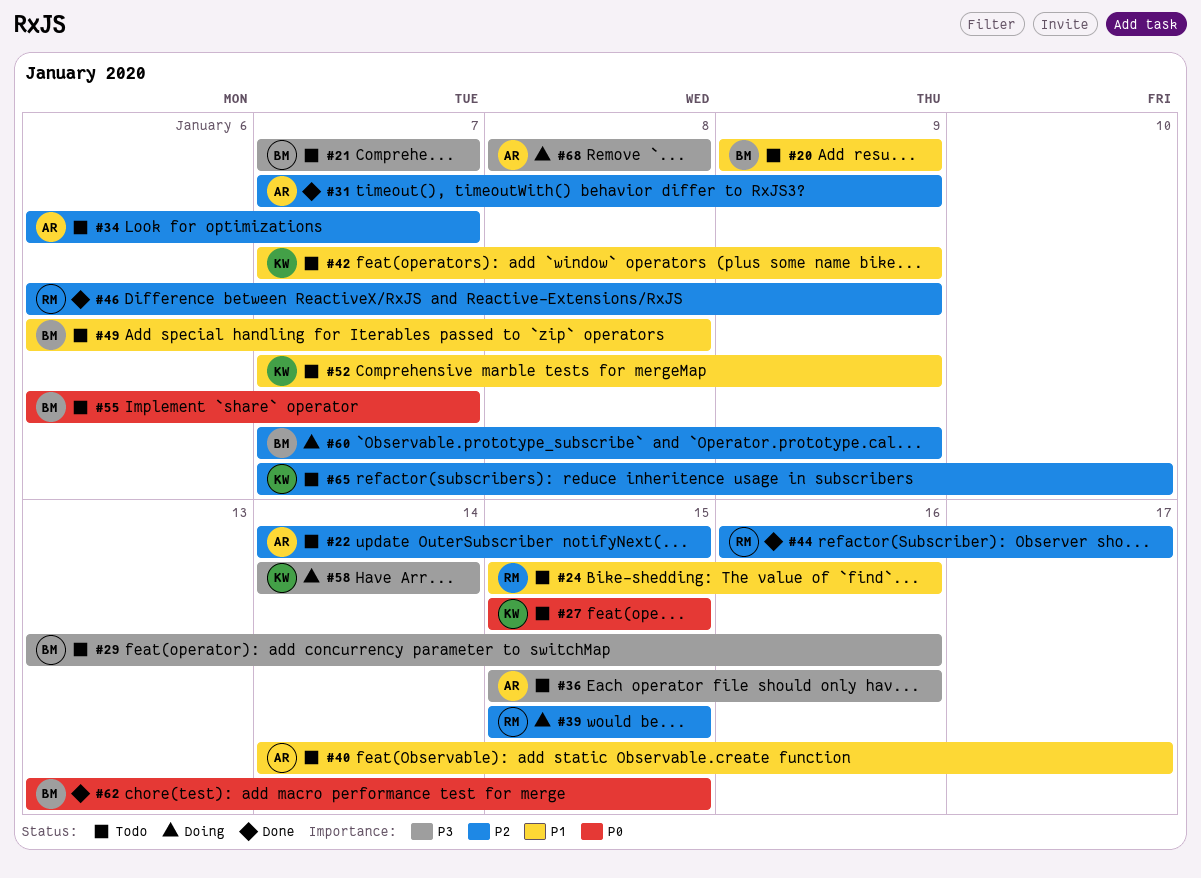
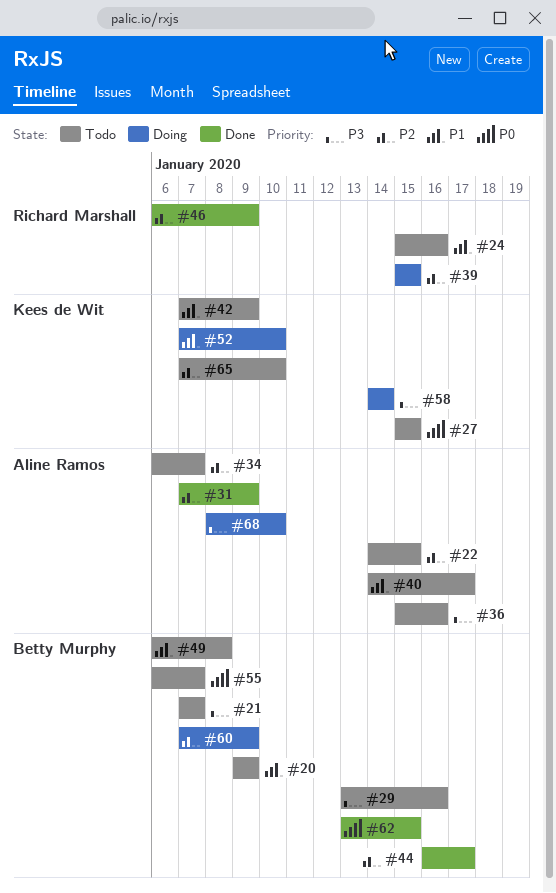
#44, owner: Richard Marshall -> Betty Murphy
#52, status: Todo -> Doing
#52, due: Jan 9 -> Jan 10
#68, due: Jan 8 -> Jan 10

